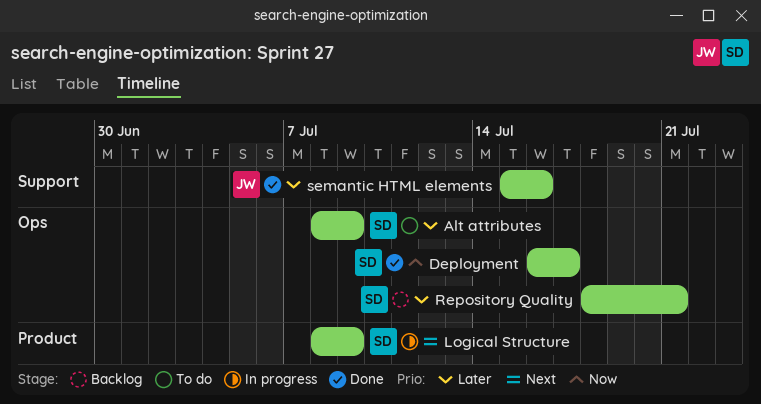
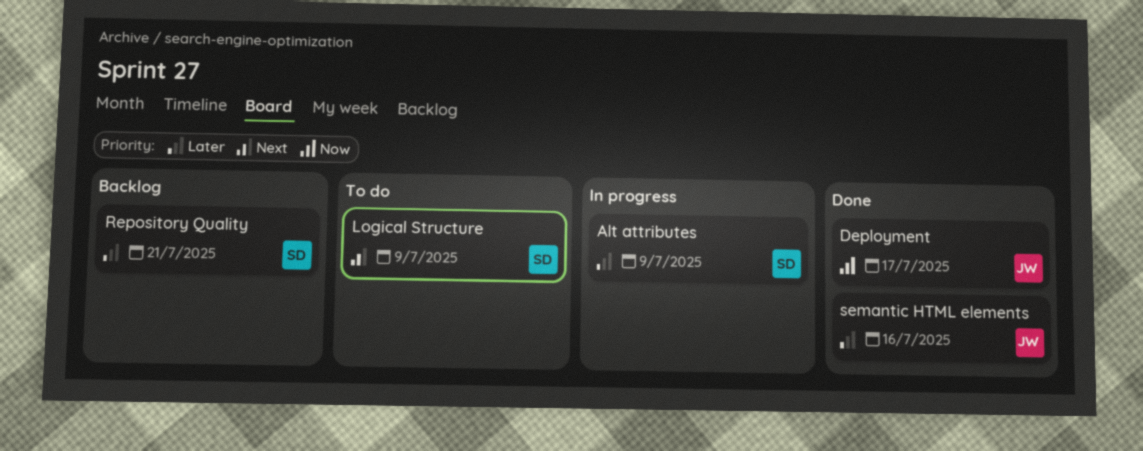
Alt attributes, status: To do -> In progress
Deployment, owner: SD -> JW
Logical Structure, status: In progress -> To do

